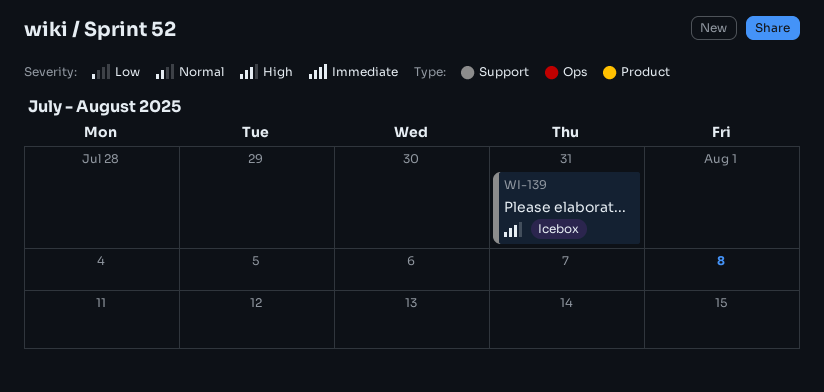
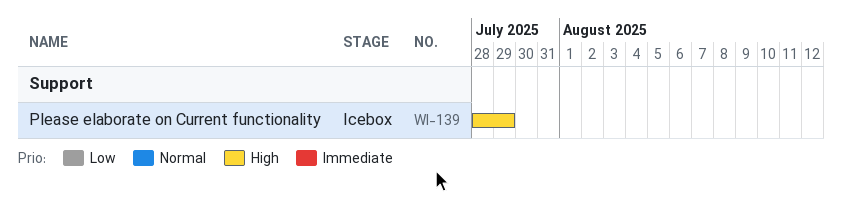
WI-139, due: Jul 31 -> Jul 29

